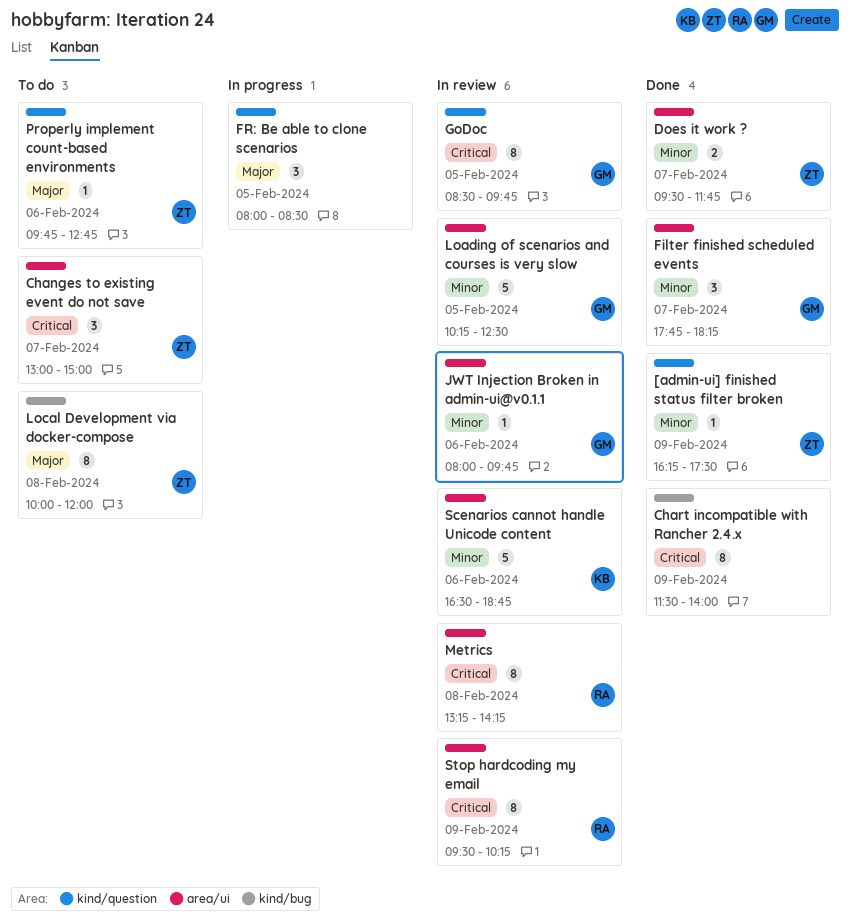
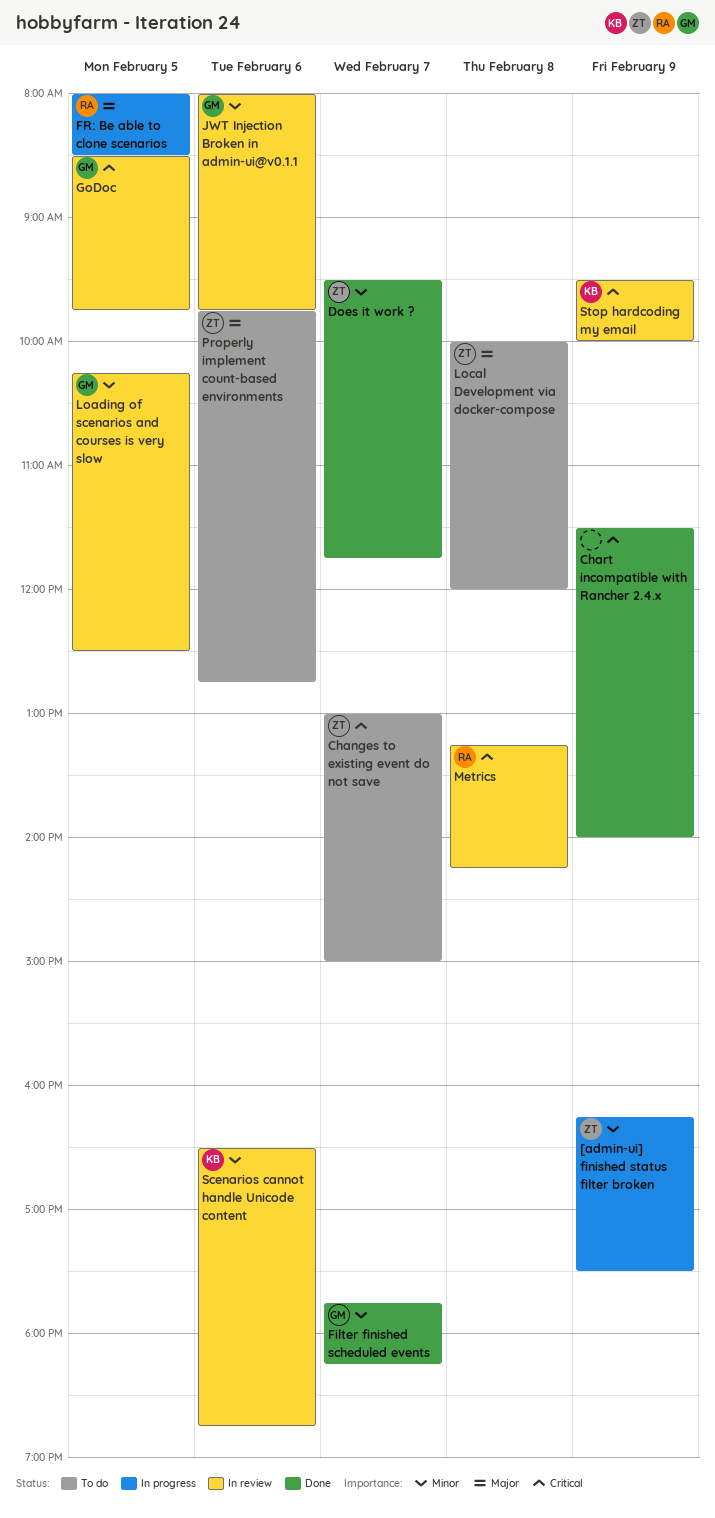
[admin-ui] finished status filter broken, status: Done -> In progress
FR: Be able to clone scenarios, owner: none -> RA
Stop hardcoding my email, owner: RA -> KB
Stop hardcoding my email, ends: 10:15 -> 10:00

